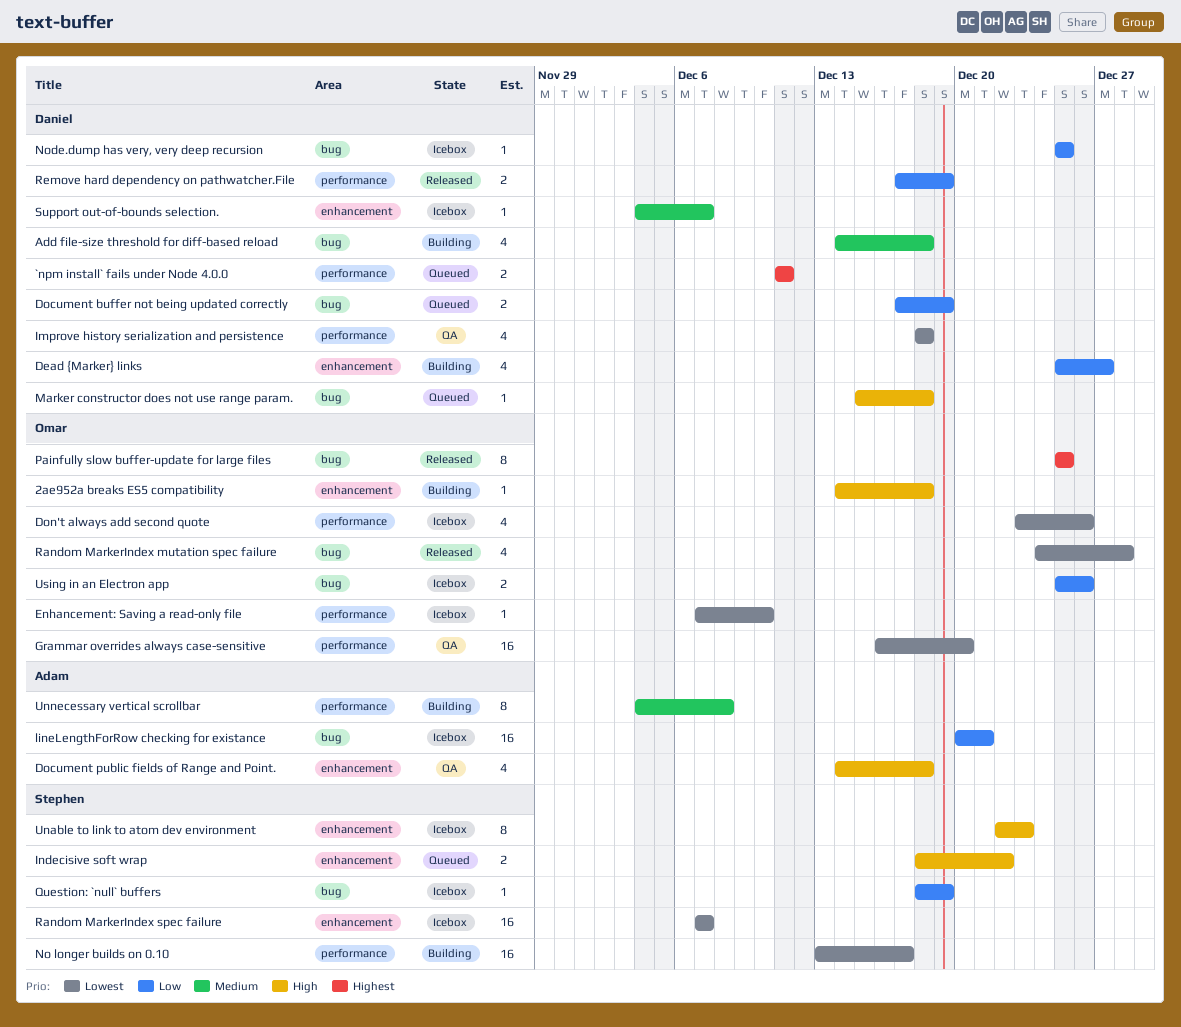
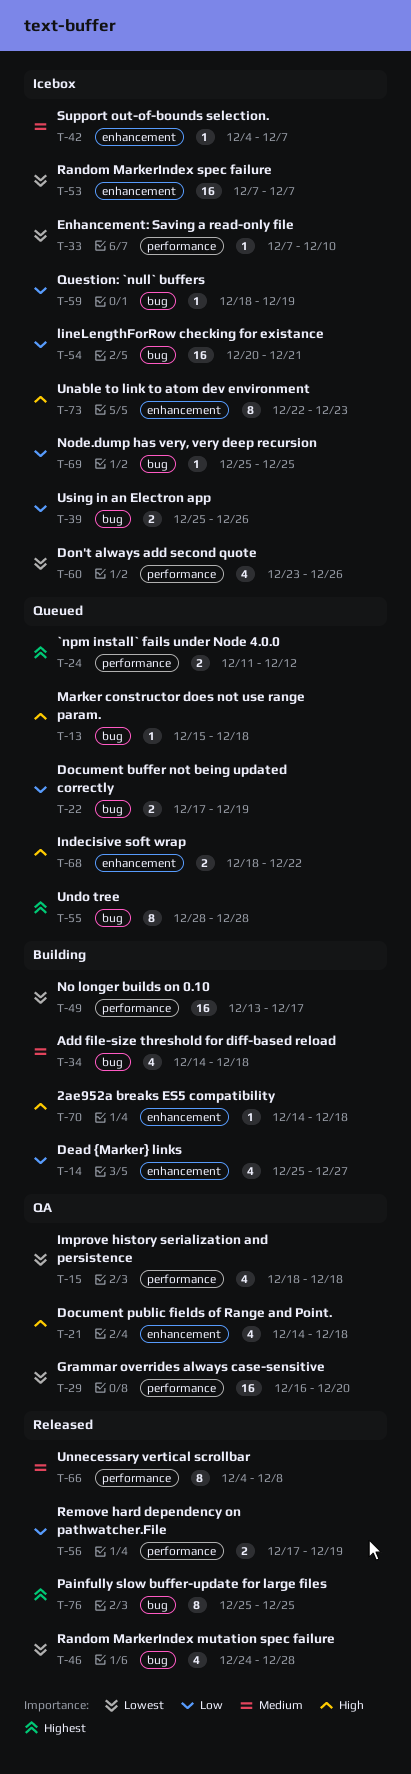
`npm install` fails under Node 4.0.0, due: Dec 11 -> Dec 12
Undo tree: none -> present
Unnecessary vertical scrollbar, status: Building -> Released

